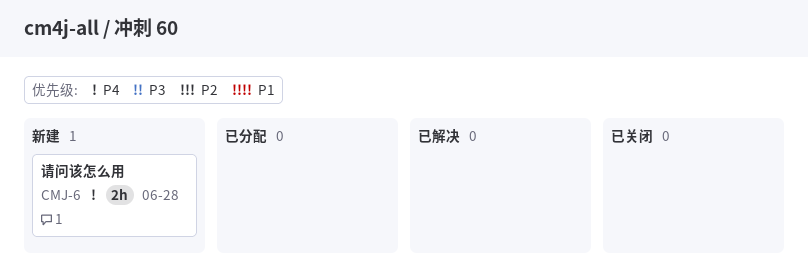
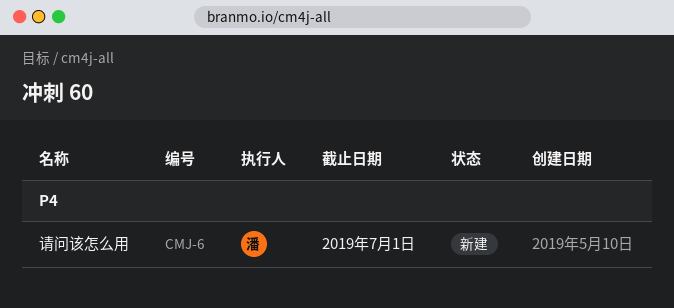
CMJ-6, due: Jun 28 -> Jul 1

